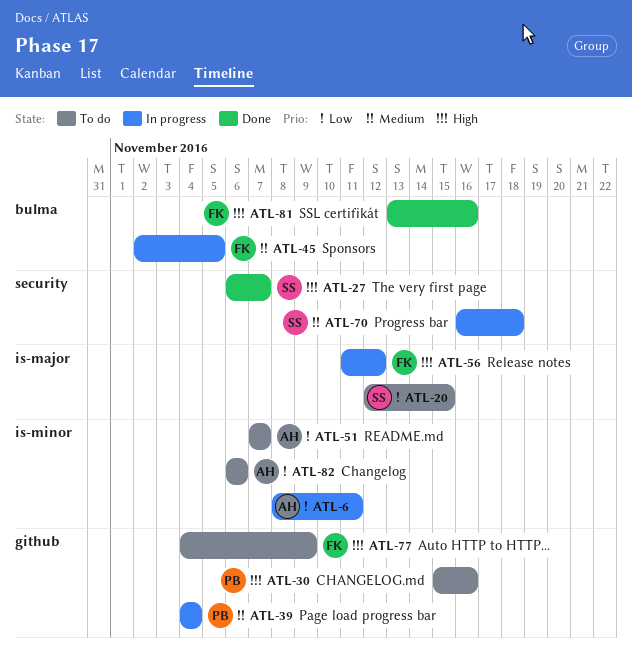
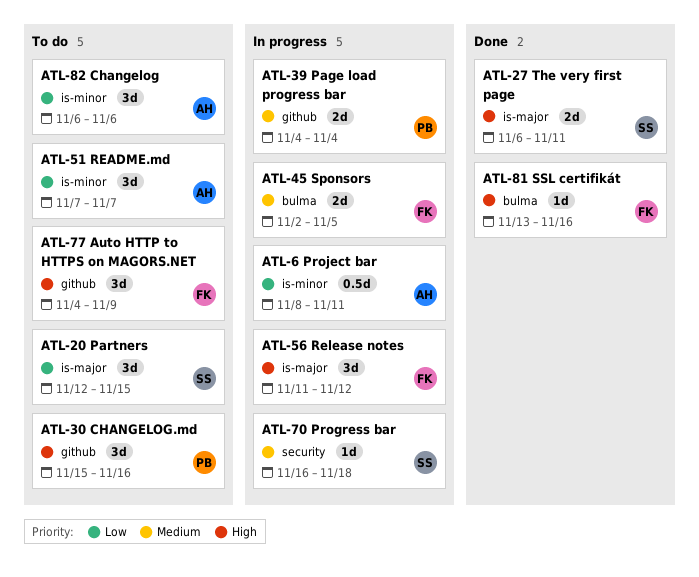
ATL-27, label: security -> is-major
ATL-27, due: Nov 7 -> Nov 11

